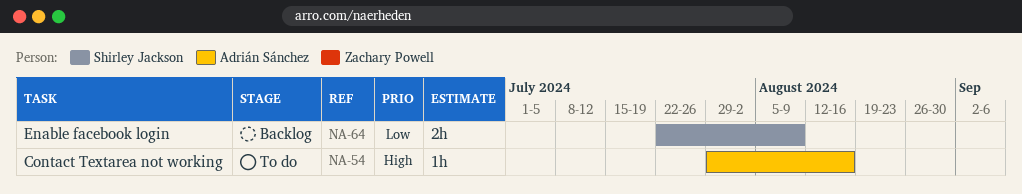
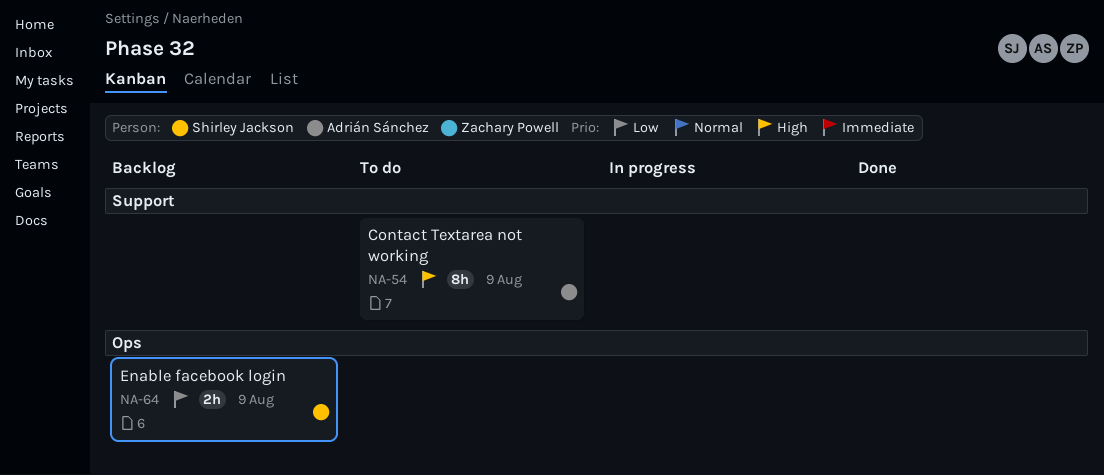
NA-54, estimate: 1h -> 8h
NA-54, due: Aug 16 -> Aug 9

